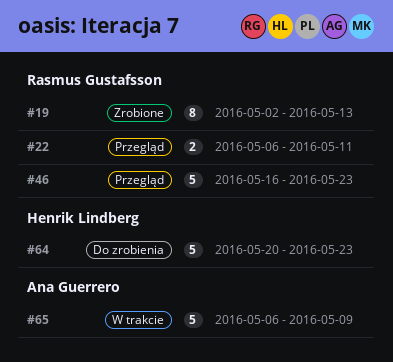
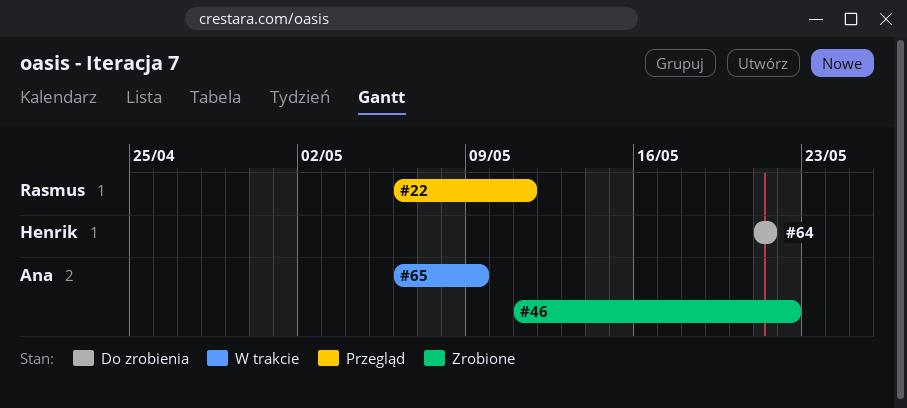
#19: present -> none
#46, status: Przegląd -> Zrobione
#46, owner: Rasmus Gustafsson -> Ana Guerrero
#46, start: May 16 -> May 11
#46, due: May 23 -> May 22
#64, start: May 20 -> May 21
#64, due: May 23 -> May 21

